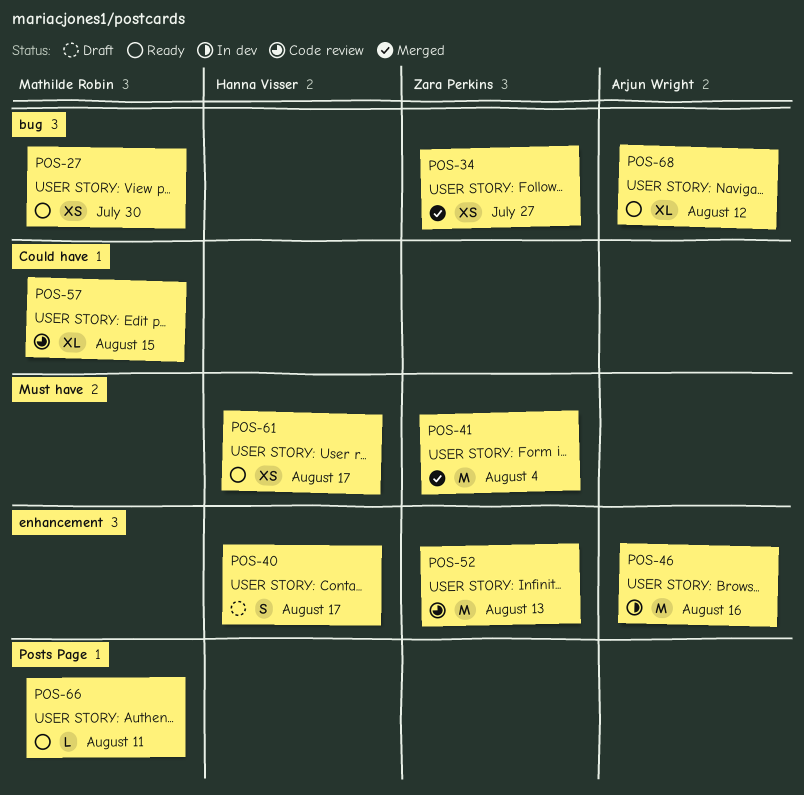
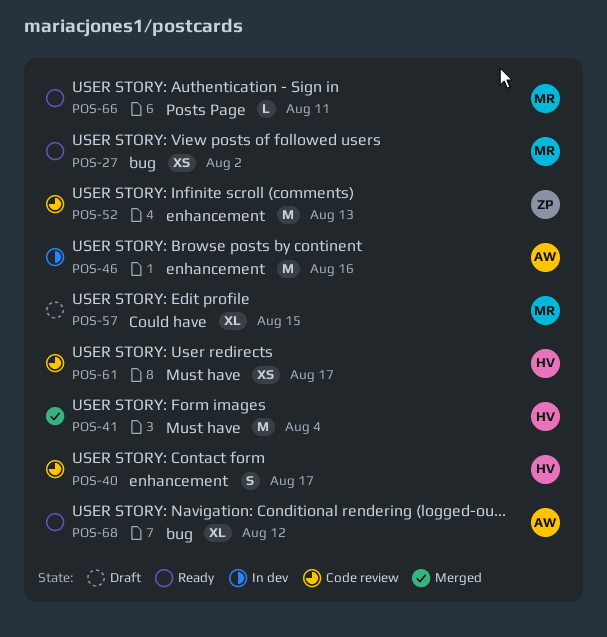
POS-27, due: Jul 30 -> Aug 2
POS-34: present -> none
POS-40, status: Draft -> Code review
POS-41, owner: Zara Perkins -> Hanna Visser
POS-57, status: Code review -> Draft
POS-61, status: Ready -> Code review

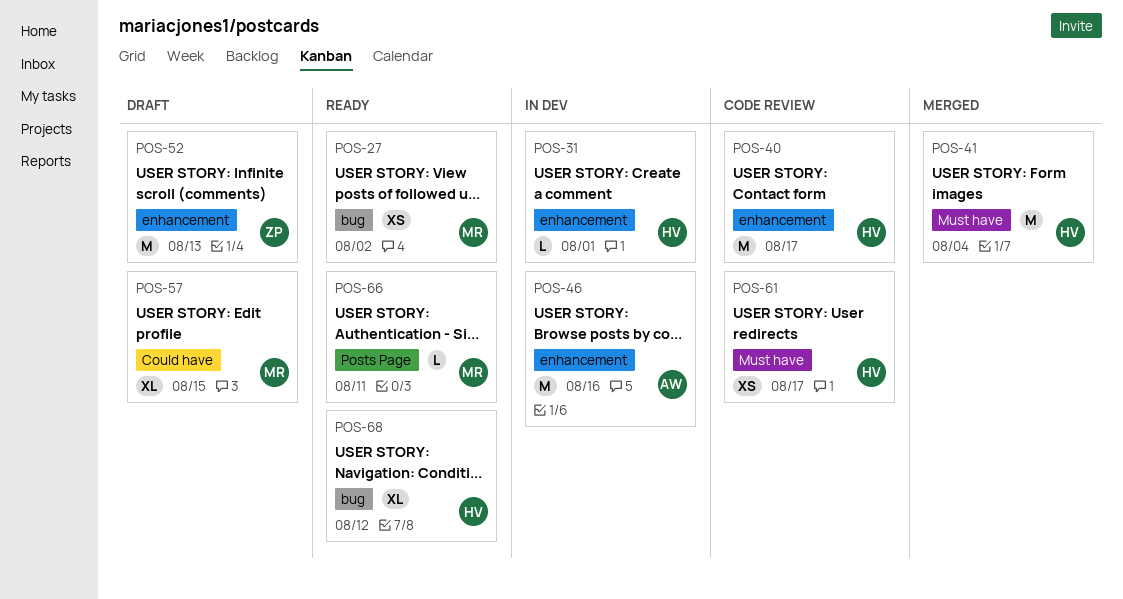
POS-31: none -> present
POS-40, estimate: S -> M
POS-52, status: Code review -> Draft
POS-68, owner: AW -> HV

